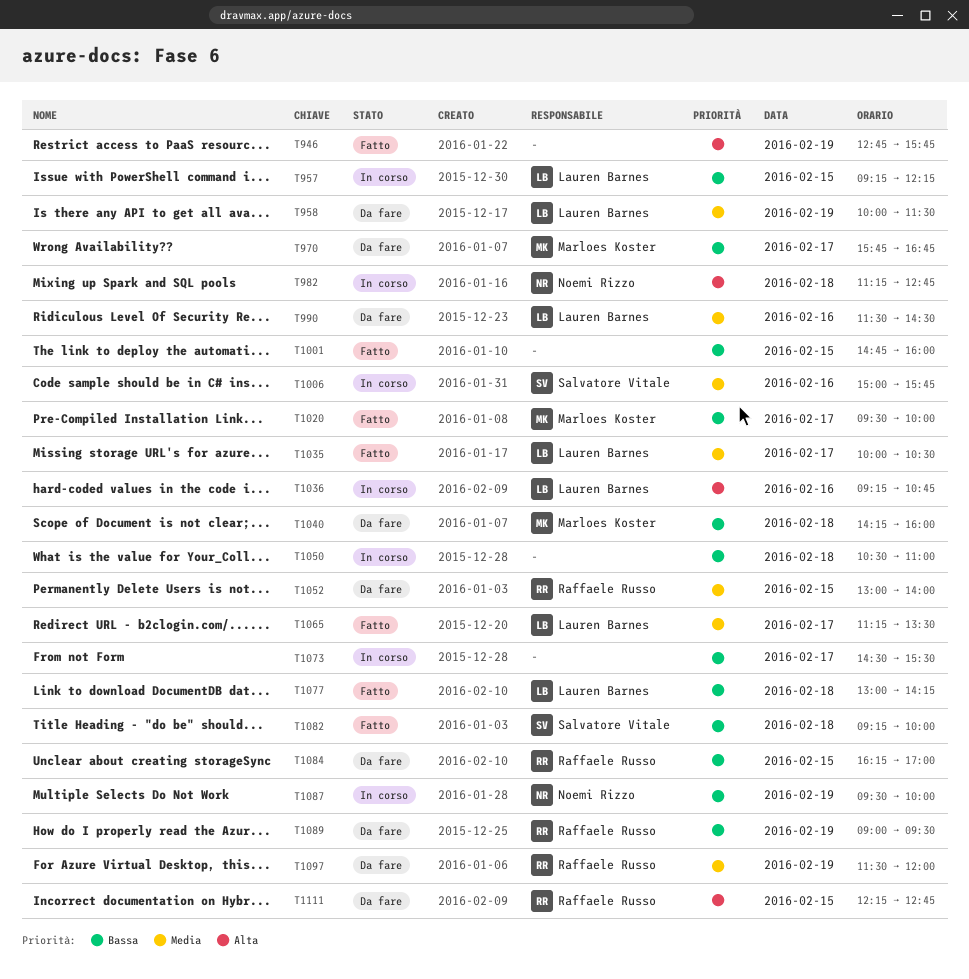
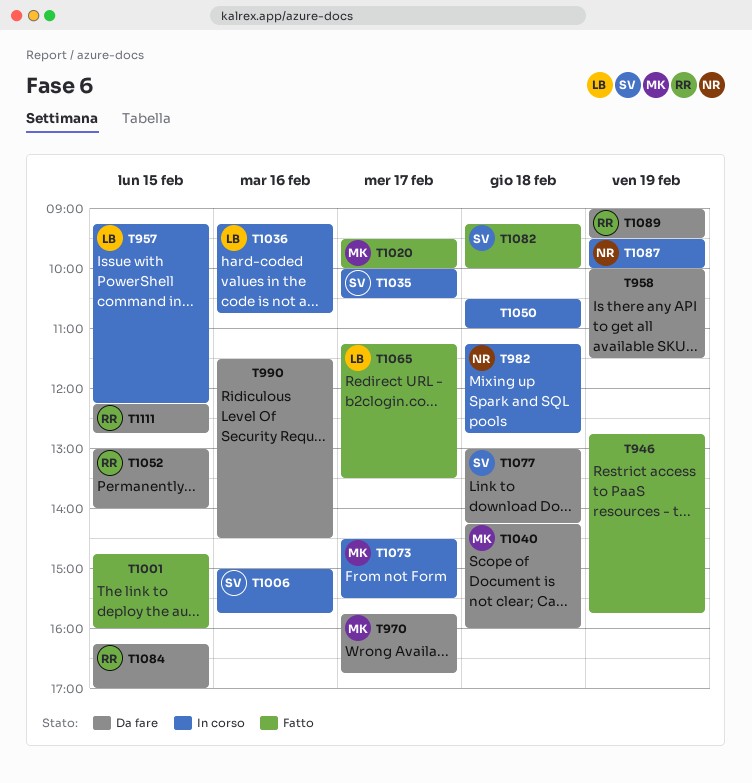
T958, owner: Lauren Barnes -> none
T990, owner: Lauren Barnes -> none
T1035, status: Fatto -> In corso
T1035, owner: Lauren Barnes -> Salvatore Vitale
T1073, owner: none -> Marloes Koster
T1077, status: Fatto -> Da fare
T1077, owner: Lauren Barnes -> Salvatore Vitale
T1097: present -> none

